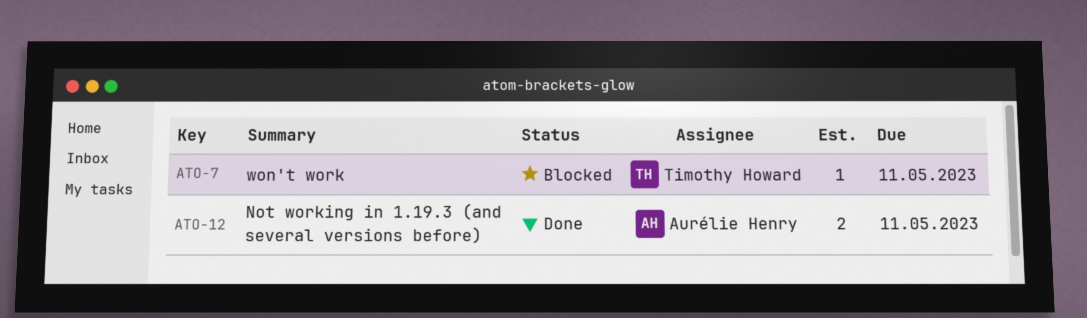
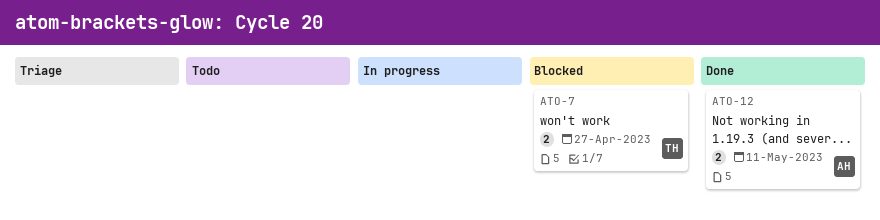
ATO-7, estimate: 1 -> 2
ATO-7, due: May 11 -> Apr 27

